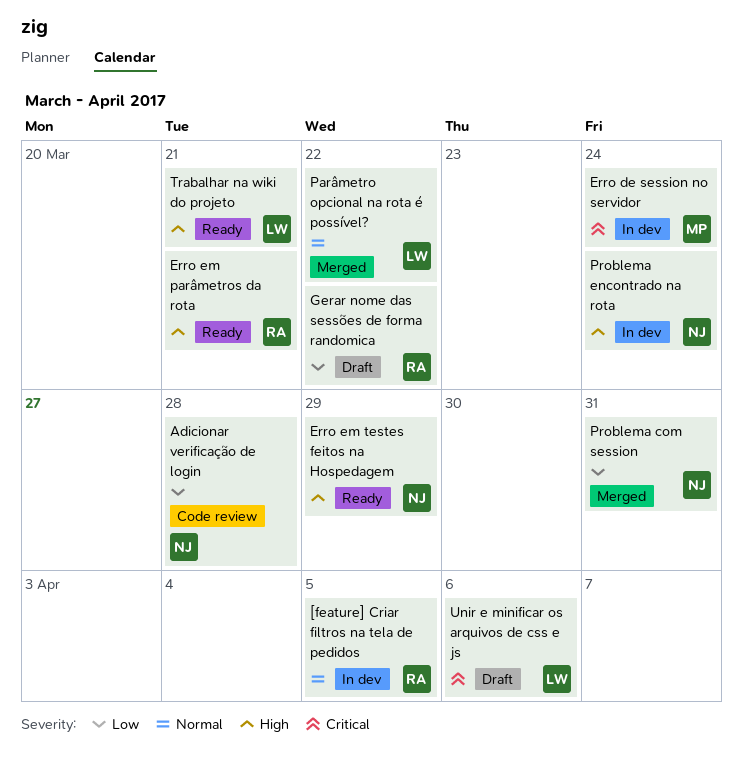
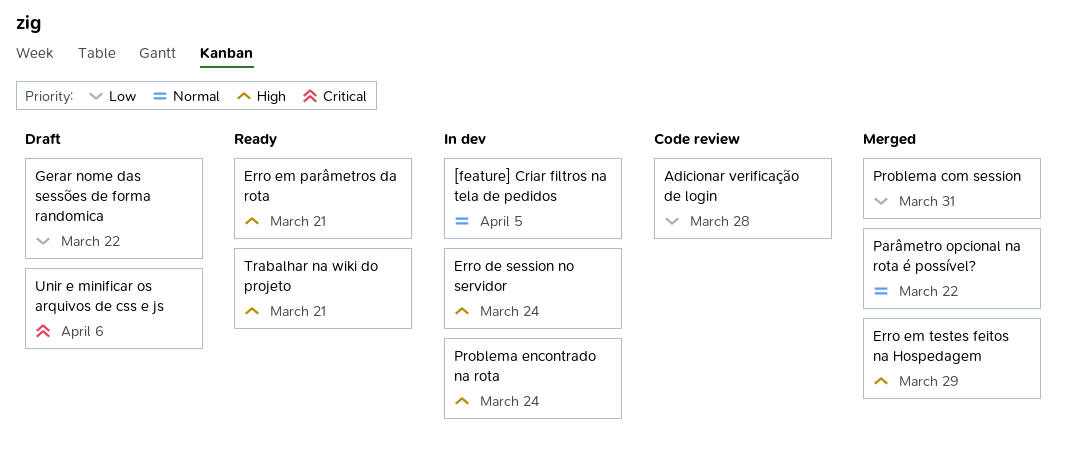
Erro de session no servidor, priority: Critical -> High
Erro em testes feitos na Hospedagem, status: Ready -> Merged

